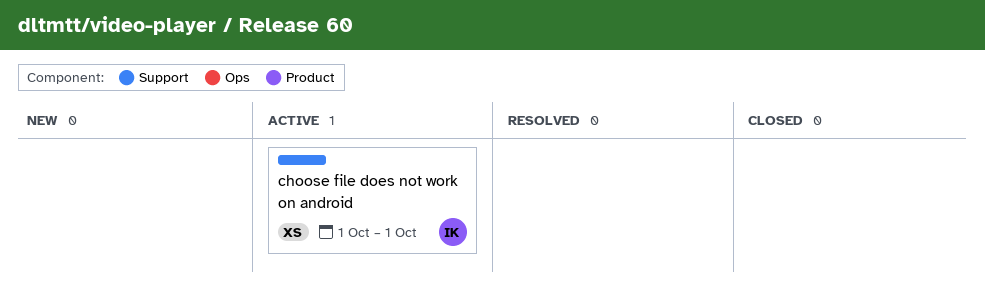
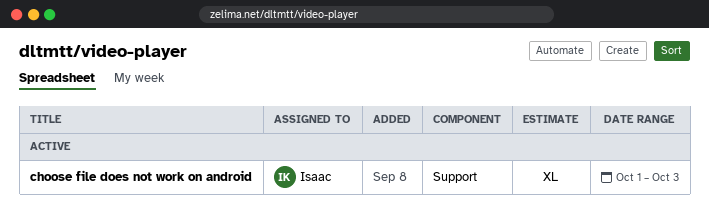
choose file does not work on android, estimate: XS -> XL
choose file does not work on android, due: Oct 1 -> Oct 3

